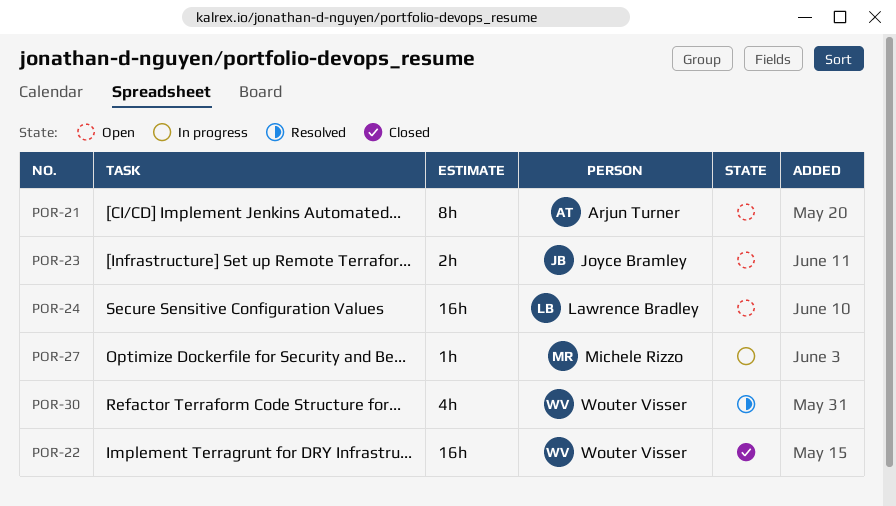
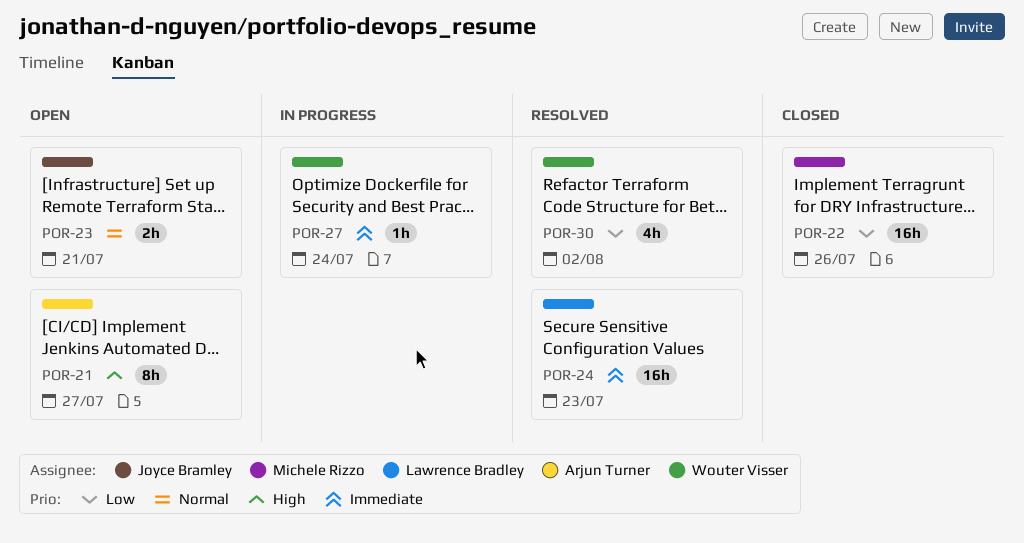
POR-22, owner: Wouter Visser -> Michele Rizzo
POR-24, status: Open -> Resolved
POR-27, owner: Michele Rizzo -> Wouter Visser

